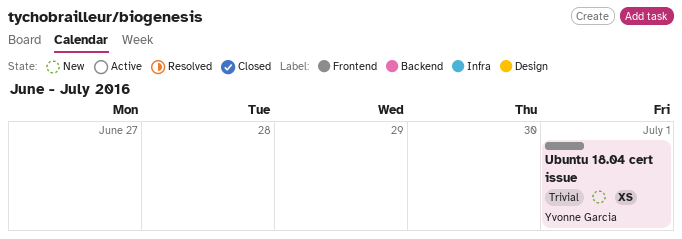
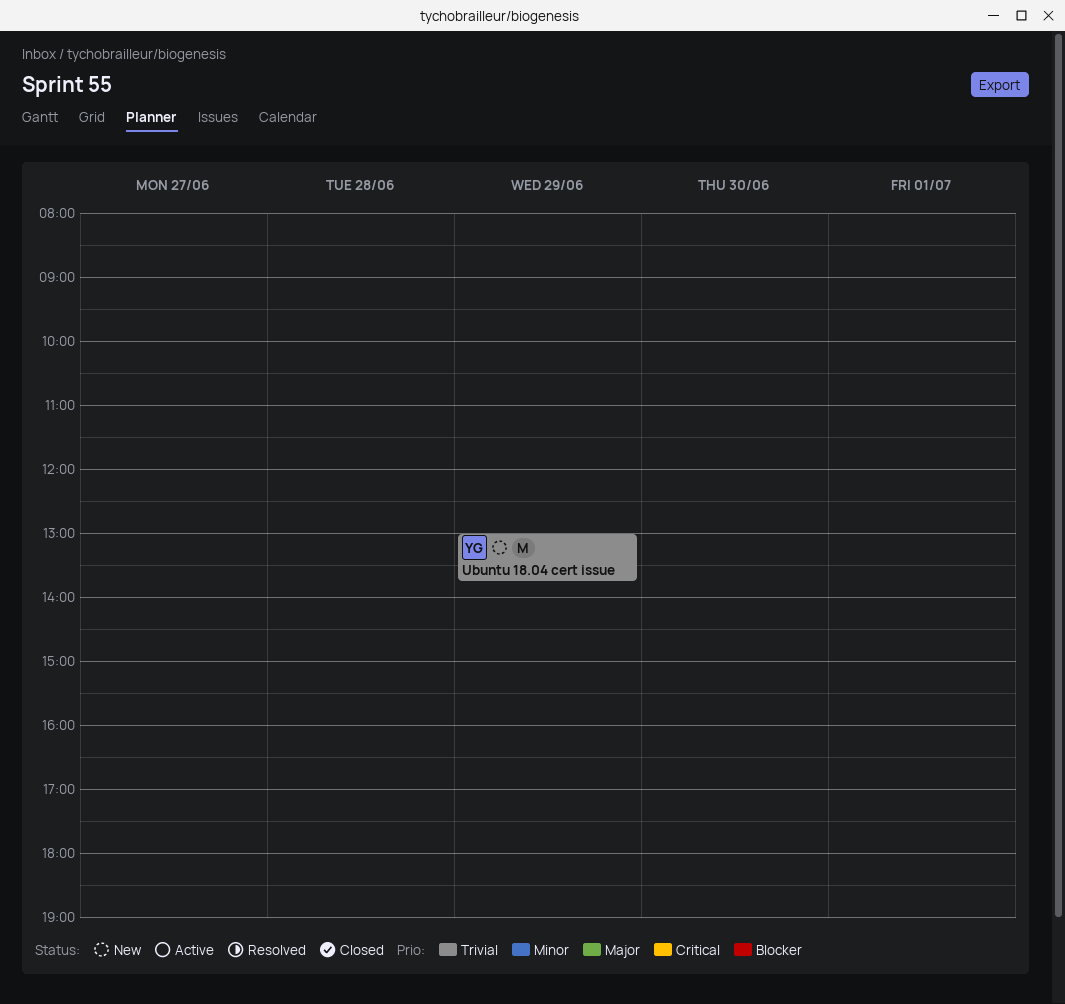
Ubuntu 18.04 cert issue, estimate: XS -> M
Ubuntu 18.04 cert issue, day: Jul 1 -> Jun 29

